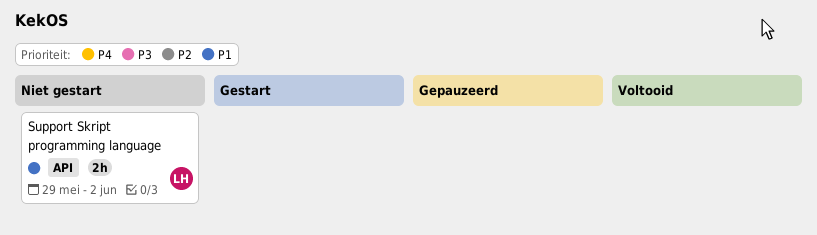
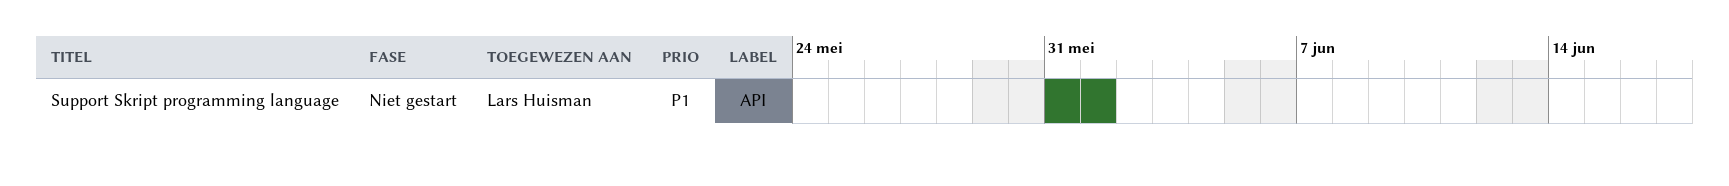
Support Skript programming language, start: May 29 -> May 31
Support Skript programming language, due: Jun 2 -> Jun 1

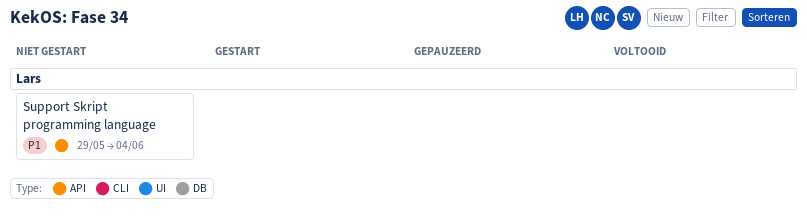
Support Skript programming language, start: May 31 -> May 29
Support Skript programming language, due: Jun 1 -> Jun 4

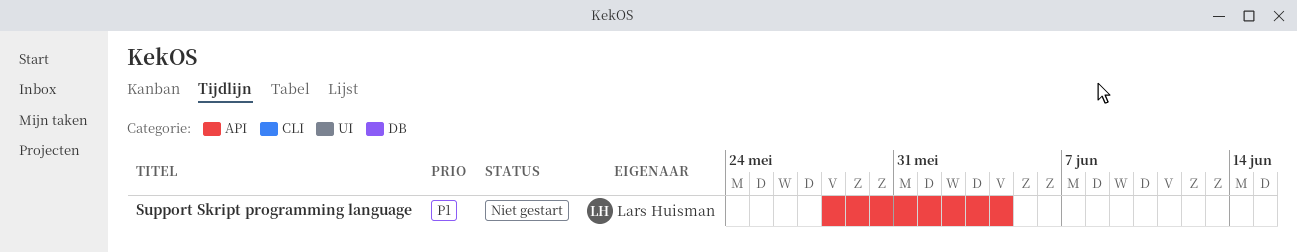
Support Skript programming language, start: May 29 -> May 28

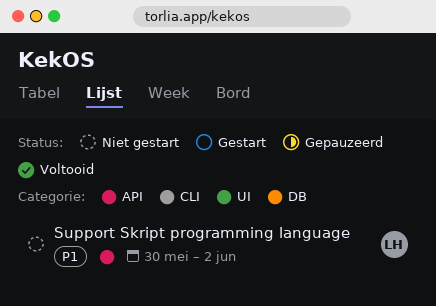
Support Skript programming language, start: May 28 -> May 30
Support Skript programming language, due: Jun 4 -> Jun 2

